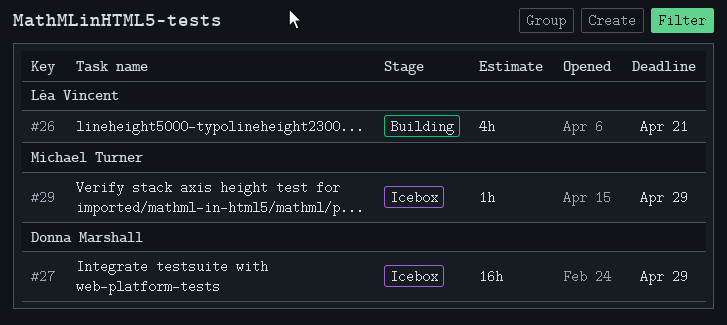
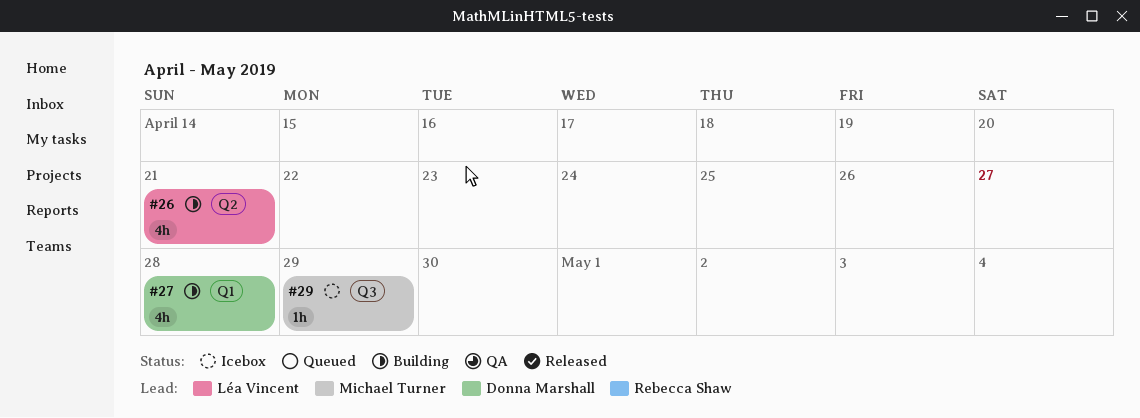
#27, status: Icebox -> Building
#27, estimate: 16h -> 4h
#27, due: Apr 29 -> Apr 28

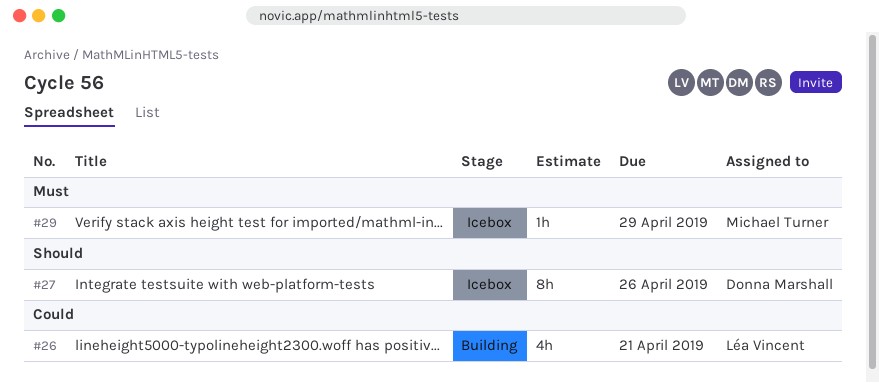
#27, status: Building -> Icebox
#27, estimate: 4h -> 8h
#27, due: Apr 28 -> Apr 26

